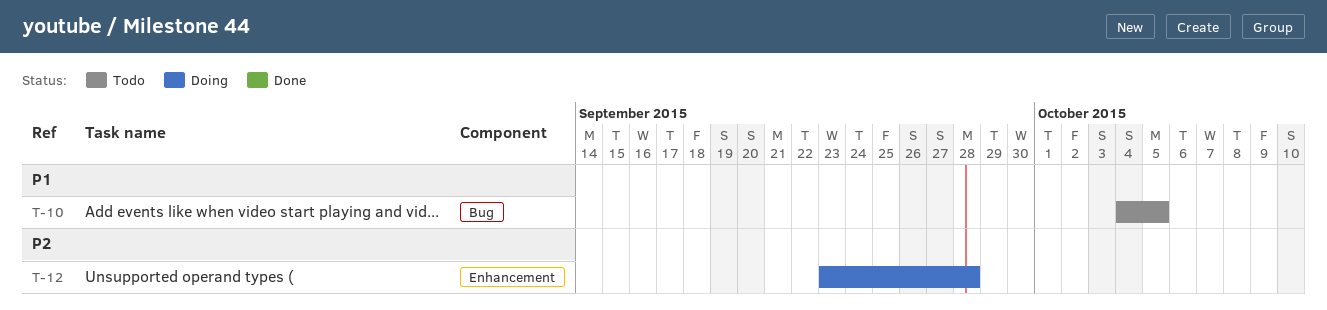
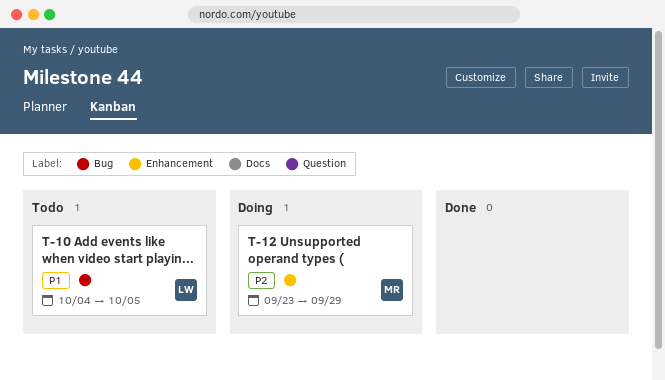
T-12, due: Sep 28 -> Sep 29

